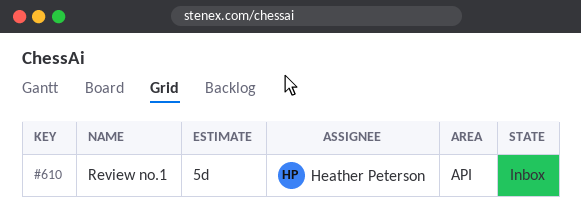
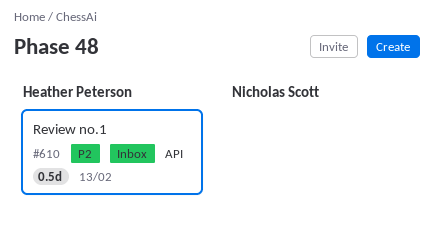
#610, estimate: 5d -> 0.5d

